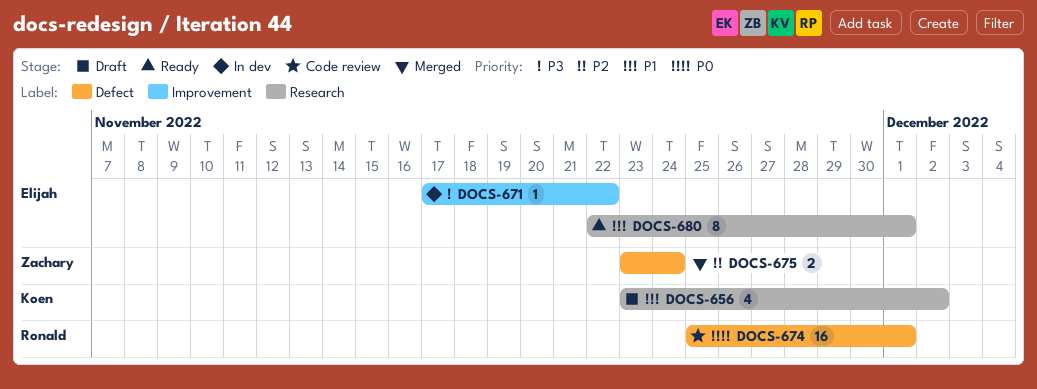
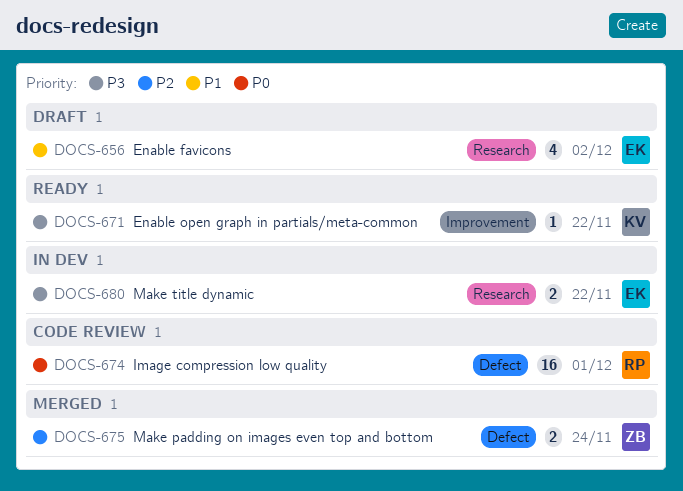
DOCS-656, owner: Koen -> Elijah
DOCS-671, status: In dev -> Ready
DOCS-671, owner: Elijah -> Koen
DOCS-680, status: Ready -> In dev
DOCS-680, priority: P1 -> P3
DOCS-680, estimate: 8 -> 2
DOCS-680, due: Dec 1 -> Nov 22

